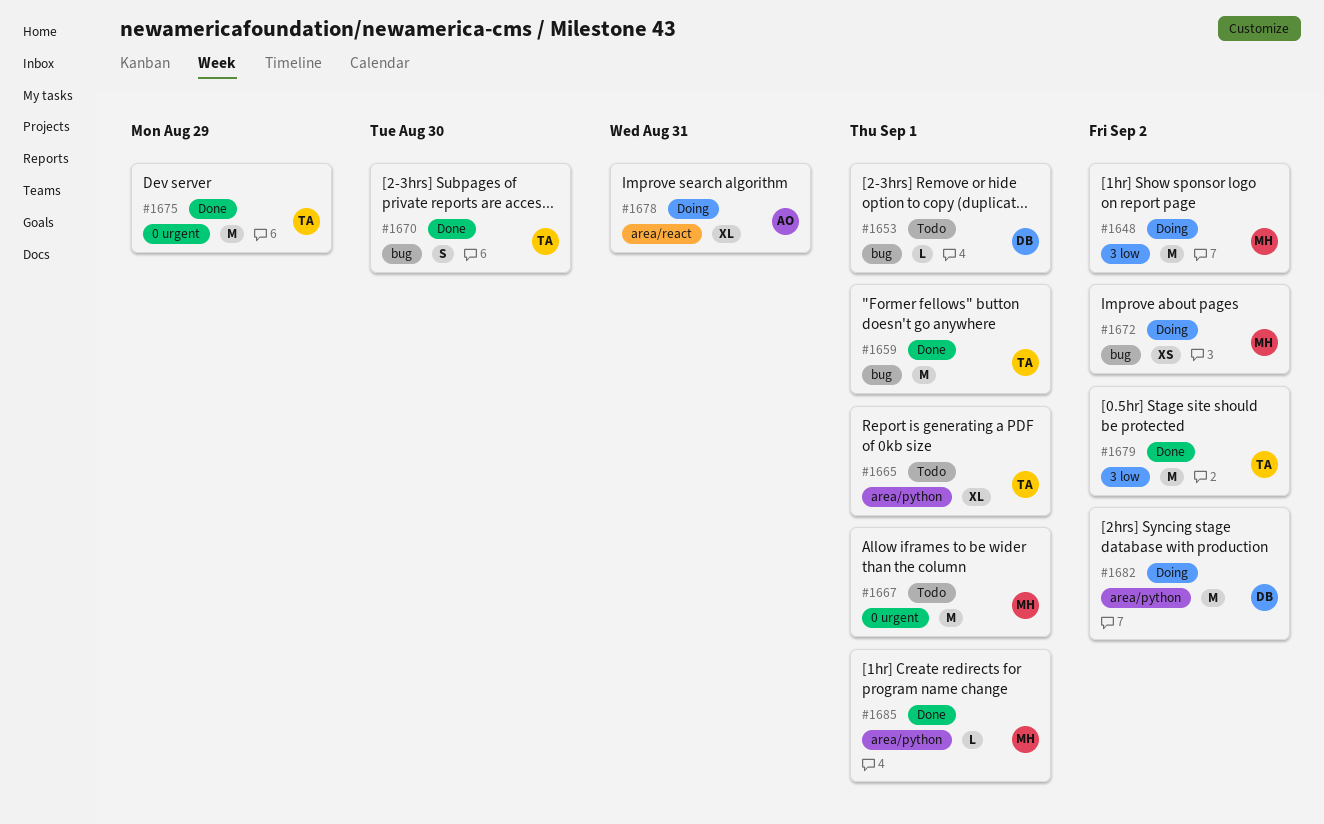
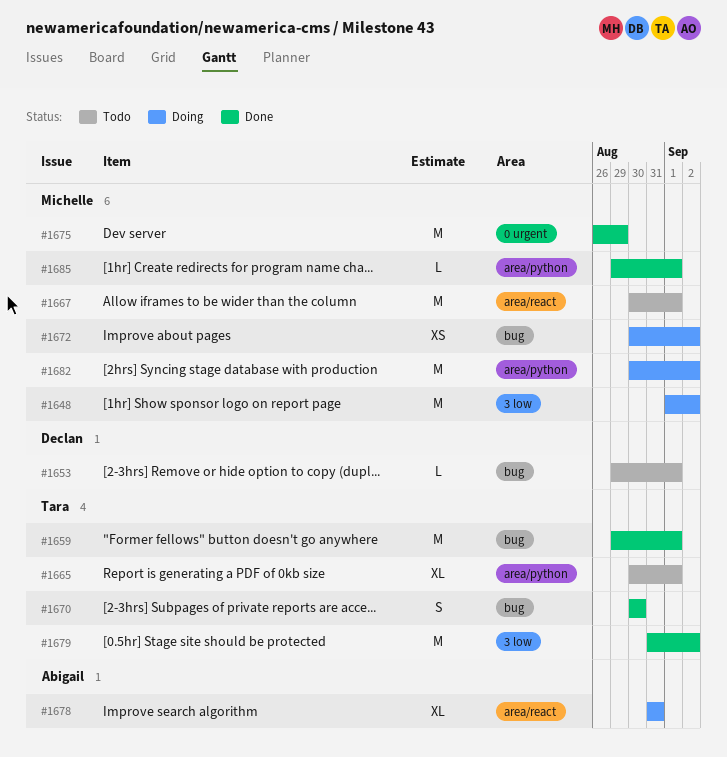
#1667, label: 0 urgent -> area/react
#1675, owner: Tara -> Michelle
#1682, owner: Declan -> Michelle

